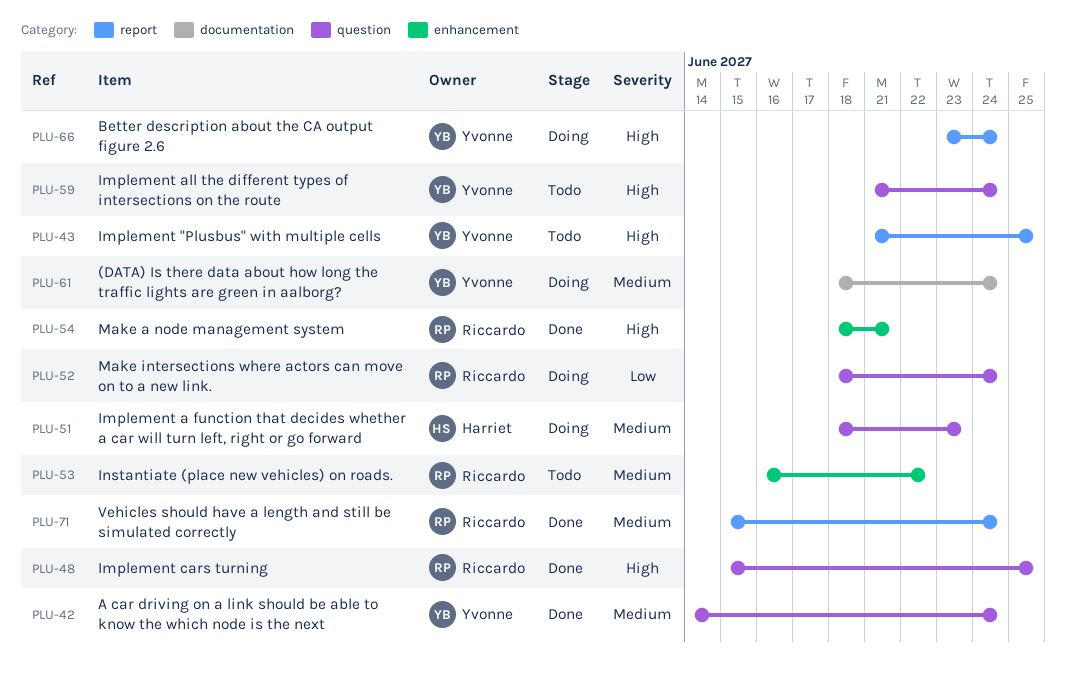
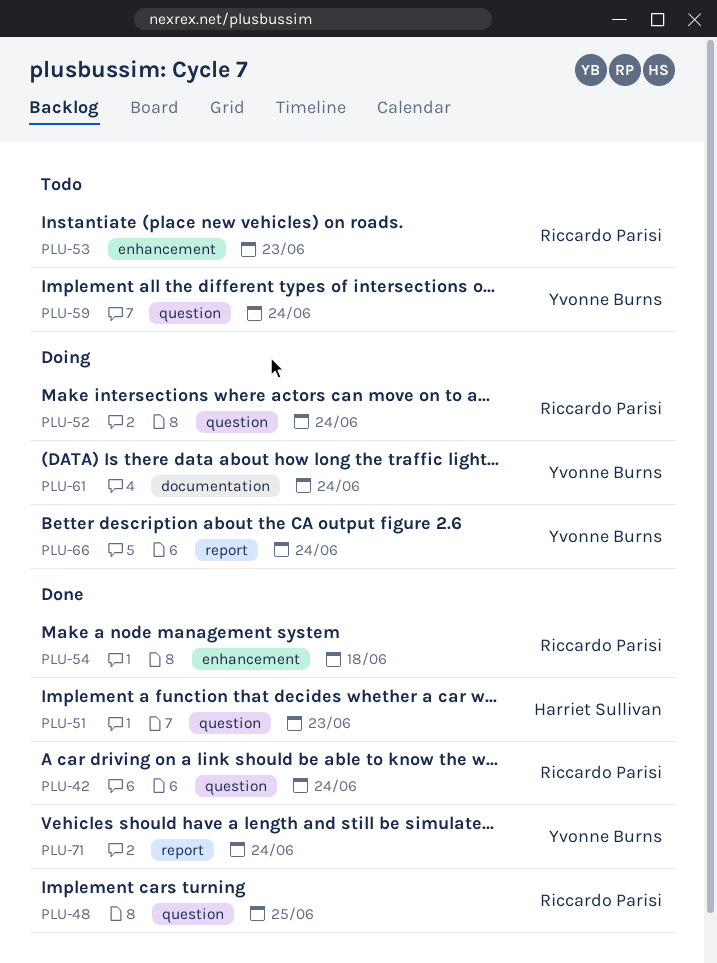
PLU-42, owner: Yvonne Burns -> Riccardo Parisi
PLU-43: present -> none
PLU-51, status: Doing -> Done
PLU-53, due: Jun 22 -> Jun 23
PLU-54, due: Jun 21 -> Jun 18
PLU-71, owner: Riccardo Parisi -> Yvonne Burns

